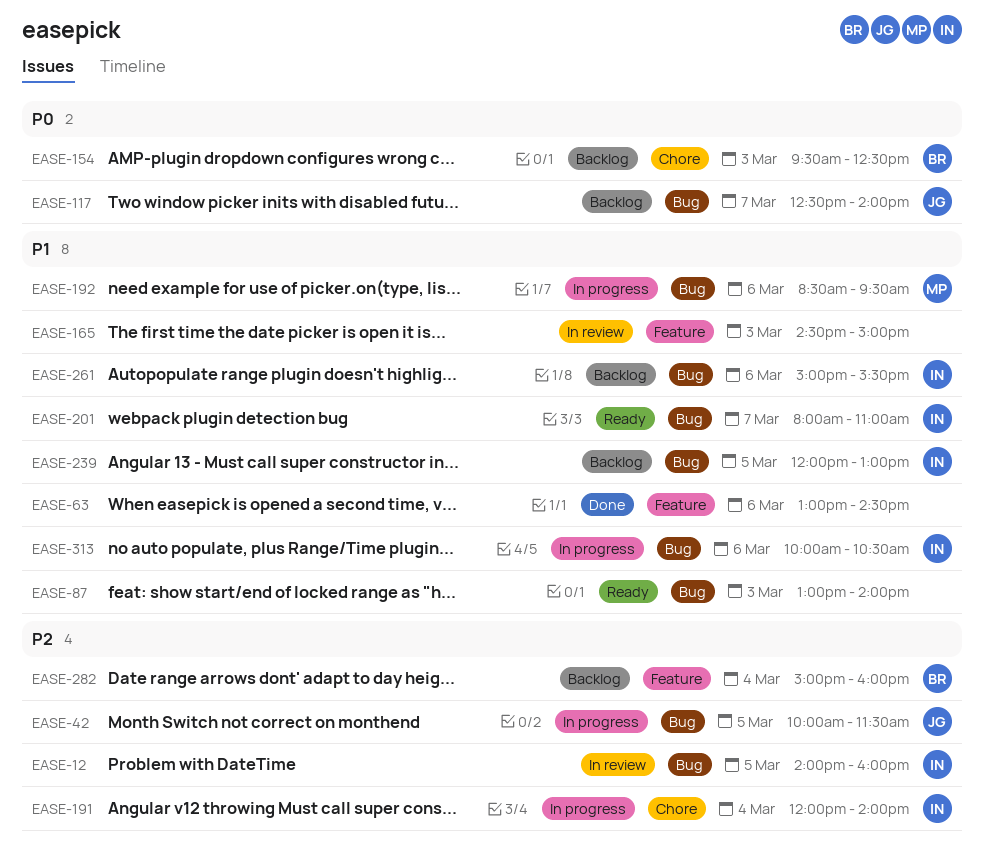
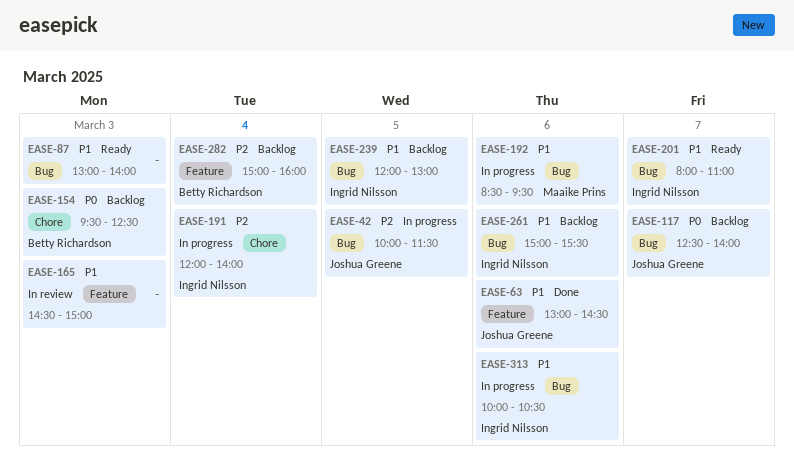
EASE-12: present -> none
EASE-63, owner: none -> Joshua Greene

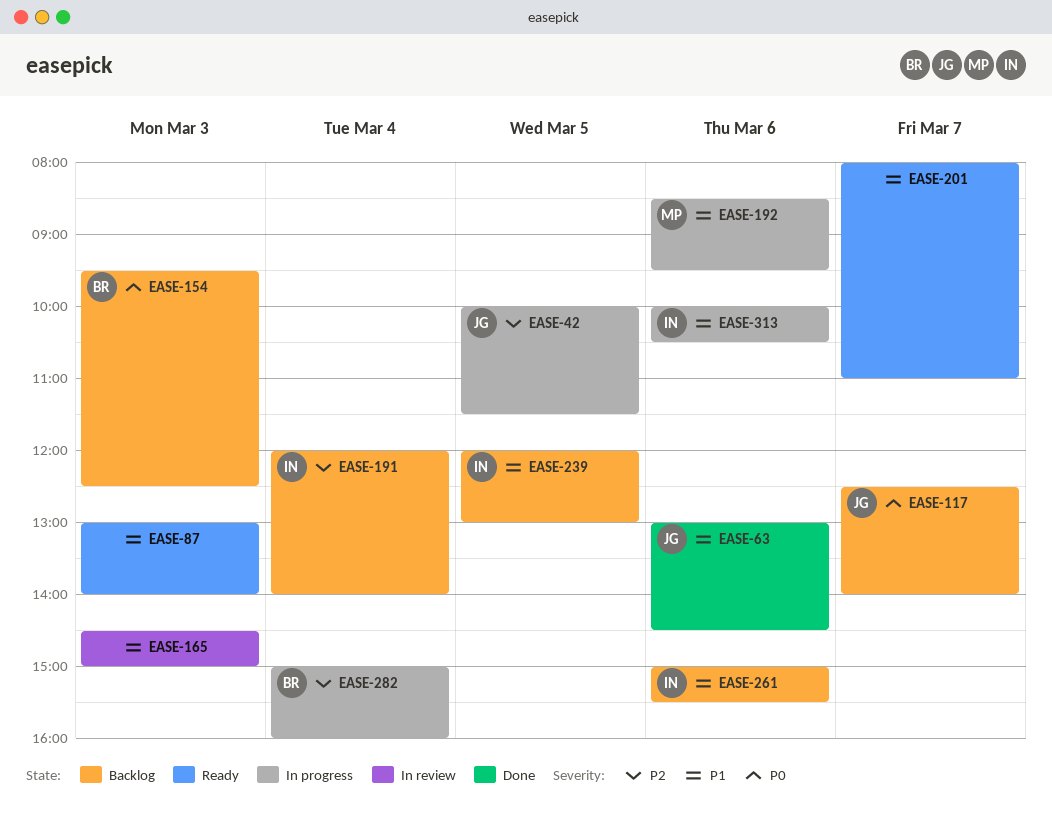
EASE-191, status: In progress -> Backlog
EASE-201, owner: Ingrid Nilsson -> none
EASE-282, status: Backlog -> In progress

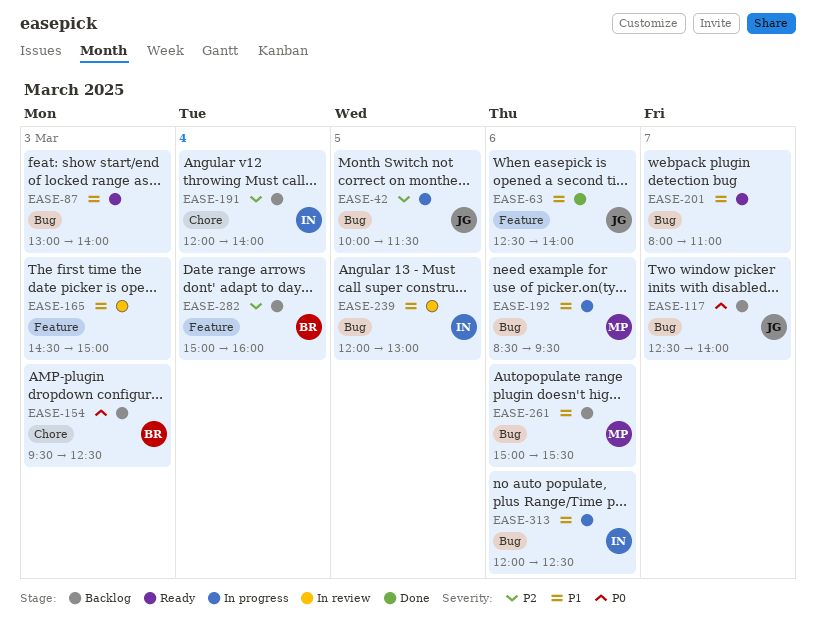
EASE-63, begins: 13:00 -> 12:30
EASE-63, ends: 14:30 -> 14:00
EASE-239, status: Backlog -> In review
EASE-261, owner: IN -> MP
EASE-282, status: In progress -> Backlog
EASE-313, begins: 10:00 -> 12:00
EASE-313, ends: 10:30 -> 12:30

